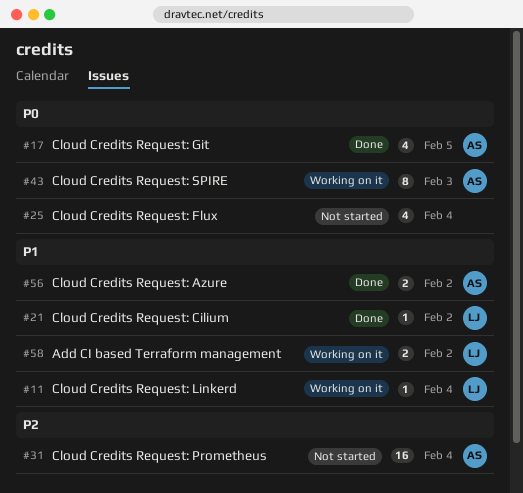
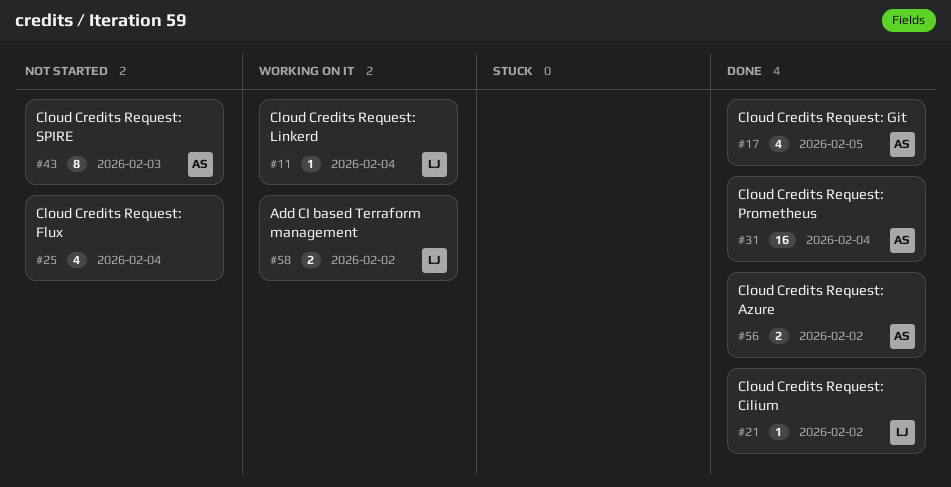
#31, status: Not started -> Done
#43, status: Working on it -> Not started

